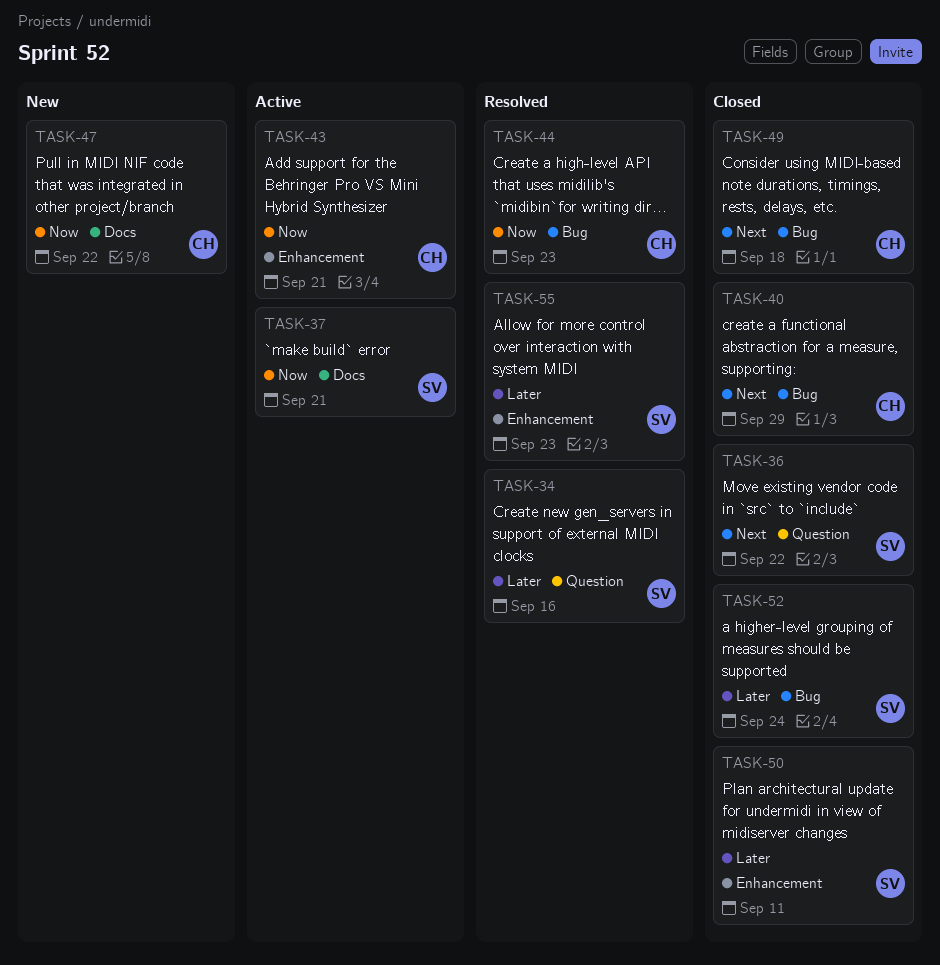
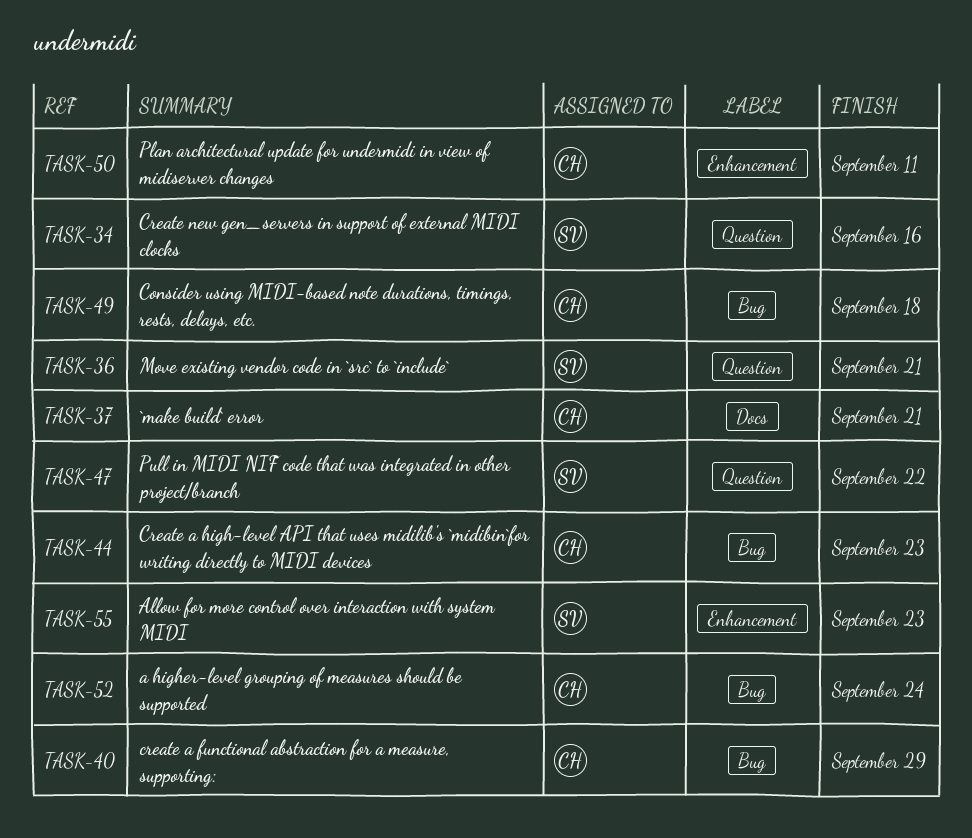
TASK-36, due: Sep 22 -> Sep 21
TASK-37, owner: SV -> CH
TASK-43: present -> none
TASK-47, owner: CH -> SV
TASK-47, label: Docs -> Question
TASK-50, owner: SV -> CH
TASK-52, owner: SV -> CH

